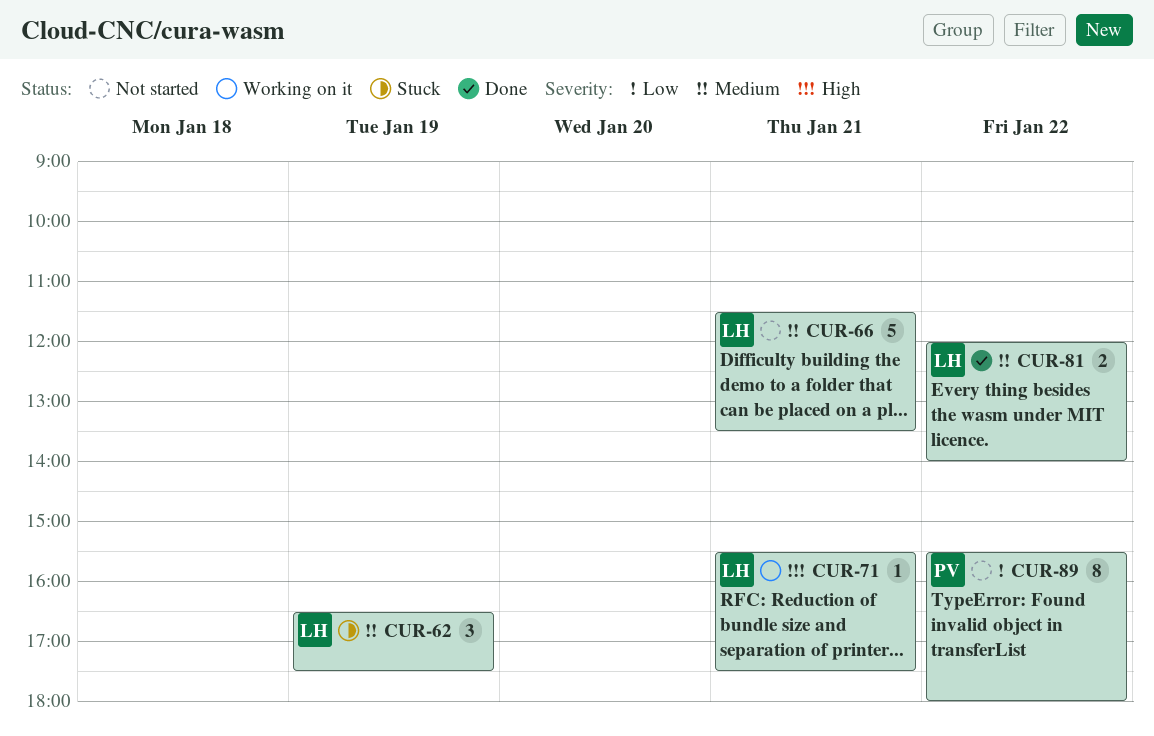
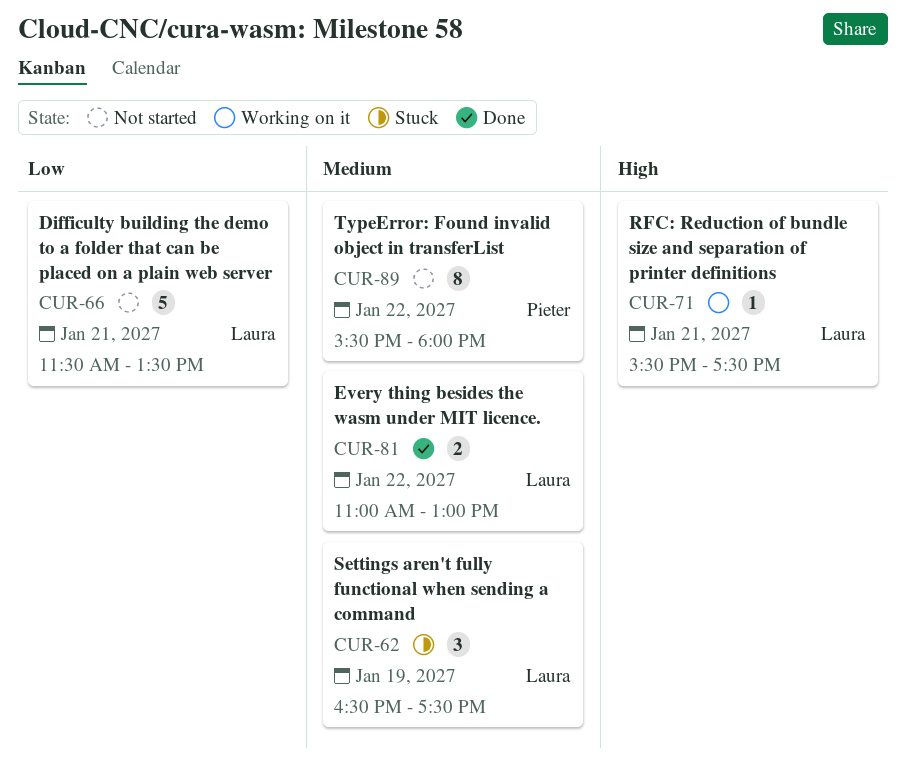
CUR-66, priority: Medium -> Low
CUR-81, begins: 12:00 -> 11:00
CUR-81, ends: 14:00 -> 13:00
CUR-89, priority: Low -> Medium

